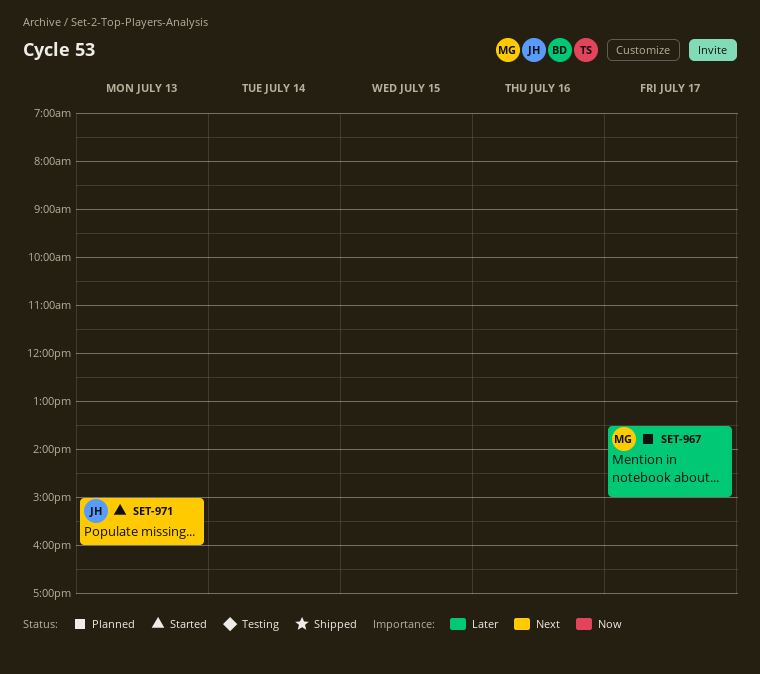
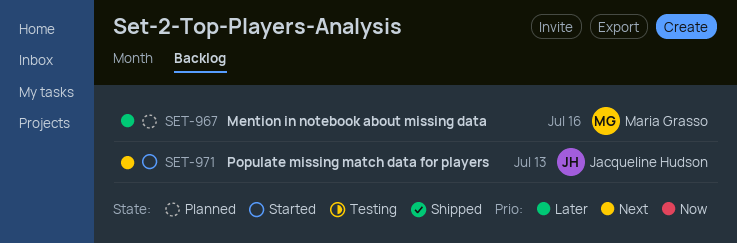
SET-967, day: Jul 17 -> Jul 16

